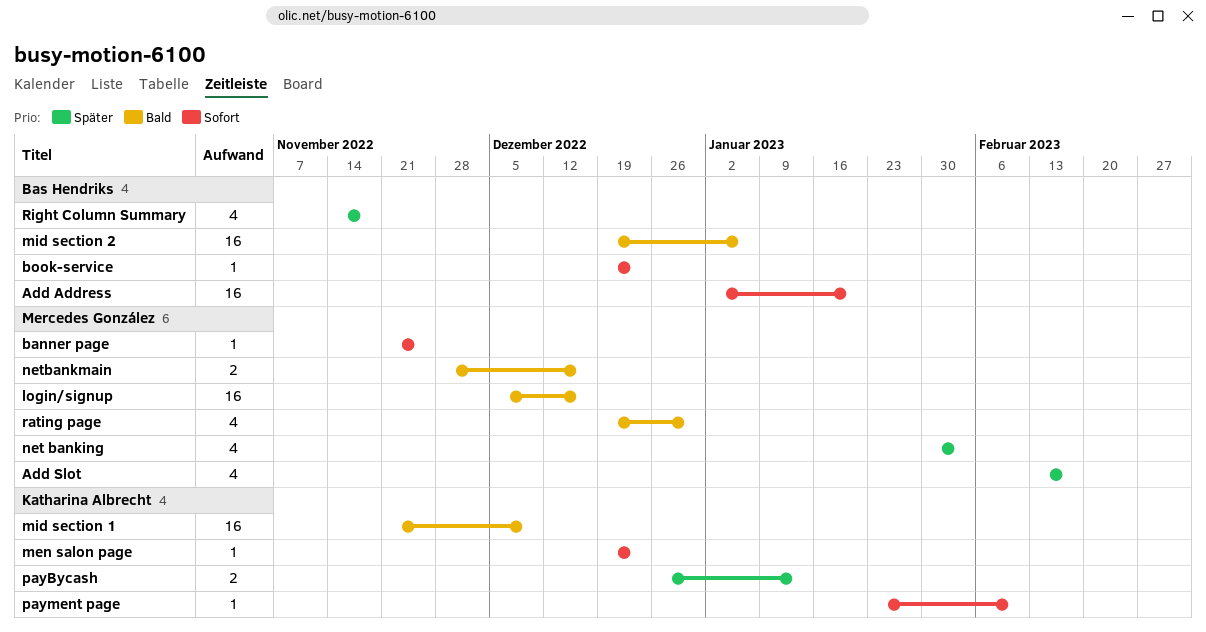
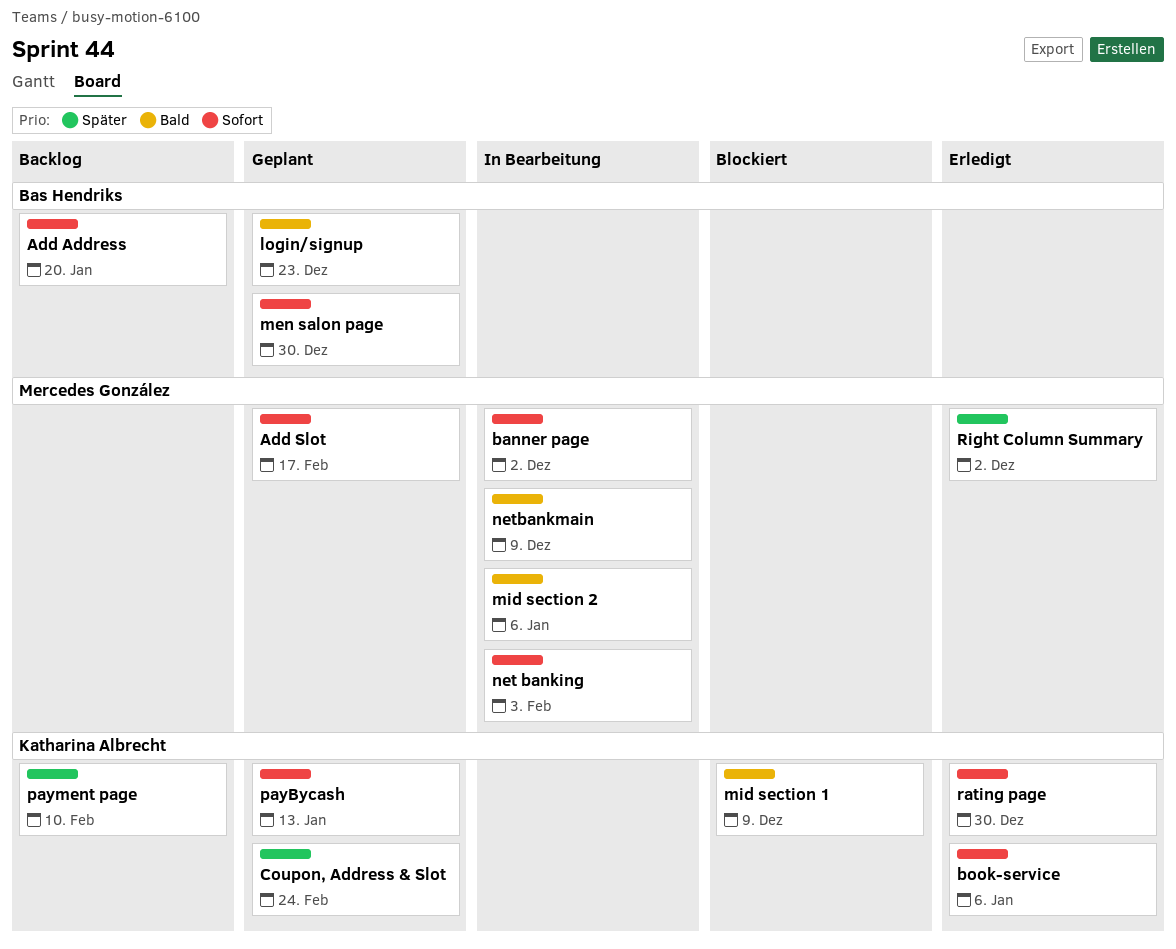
Add Slot, priority: Später -> Sofort
banner page, due: Nov 25 -> Dec 2
book-service, owner: Bas Hendriks -> Katharina Albrecht
book-service, due: Dec 23 -> Jan 6
Coupon, Address & Slot: none -> present
login/signup, owner: Mercedes González -> Bas Hendriks
login/signup, due: Dec 16 -> Dec 23
men salon page, owner: Katharina Albrecht -> Bas Hendriks
men salon page, due: Dec 23 -> Dec 30
mid section 2, owner: Bas Hendriks -> Mercedes González
net banking, priority: Später -> Sofort
netbankmain, due: Dec 16 -> Dec 9
payBycash, priority: Später -> Sofort
payment page, priority: Sofort -> Später
rating page, owner: Mercedes González -> Katharina Albrecht
rating page, priority: Bald -> Sofort
Right Column Summary, owner: Bas Hendriks -> Mercedes González
Right Column Summary, due: Nov 18 -> Dec 2

